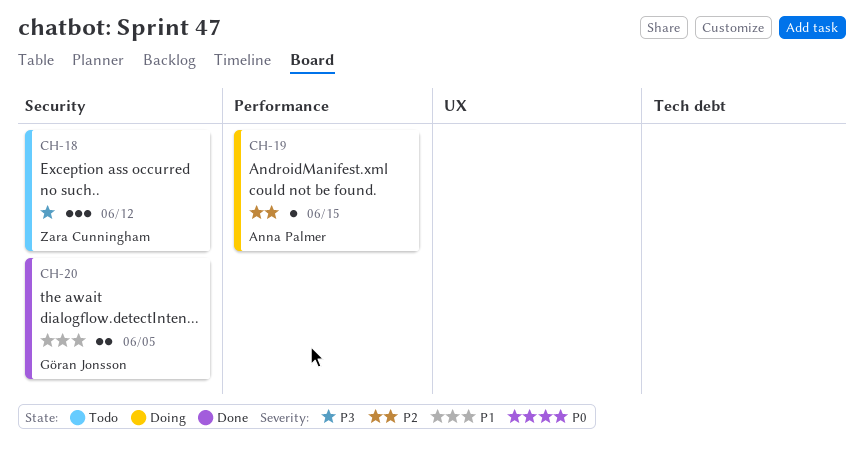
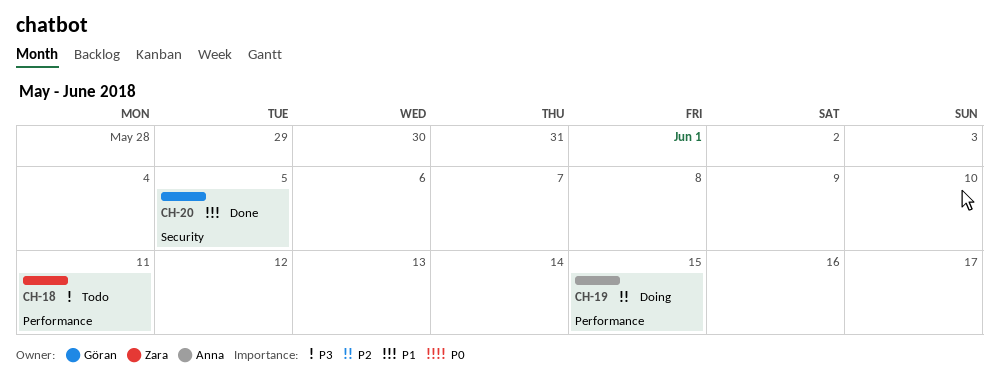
CH-18, label: Security -> Performance
CH-18, due: Jun 12 -> Jun 11

